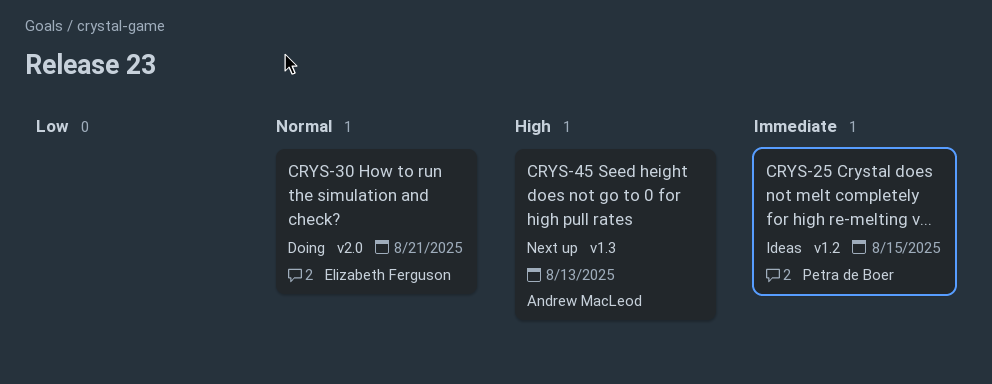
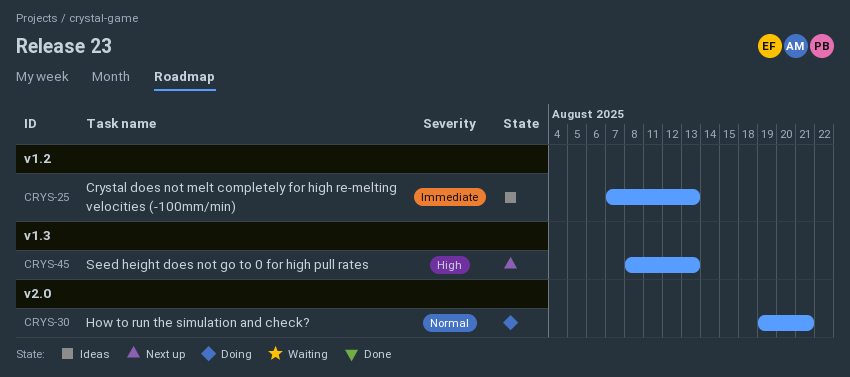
CRYS-25, due: Aug 15 -> Aug 13

